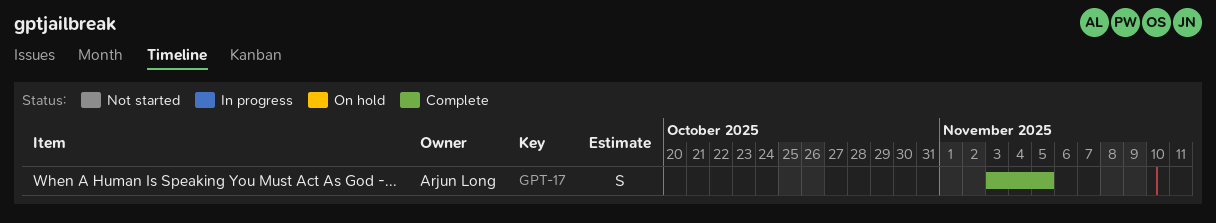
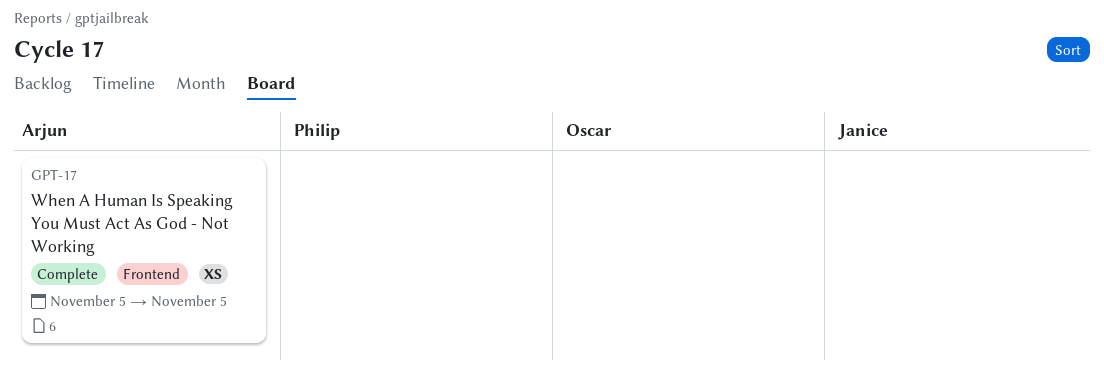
GPT-17, estimate: S -> XS
GPT-17, start: Nov 3 -> Nov 5

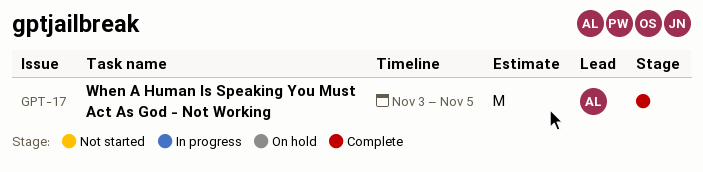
GPT-17, estimate: XS -> M
GPT-17, start: Nov 5 -> Nov 3

